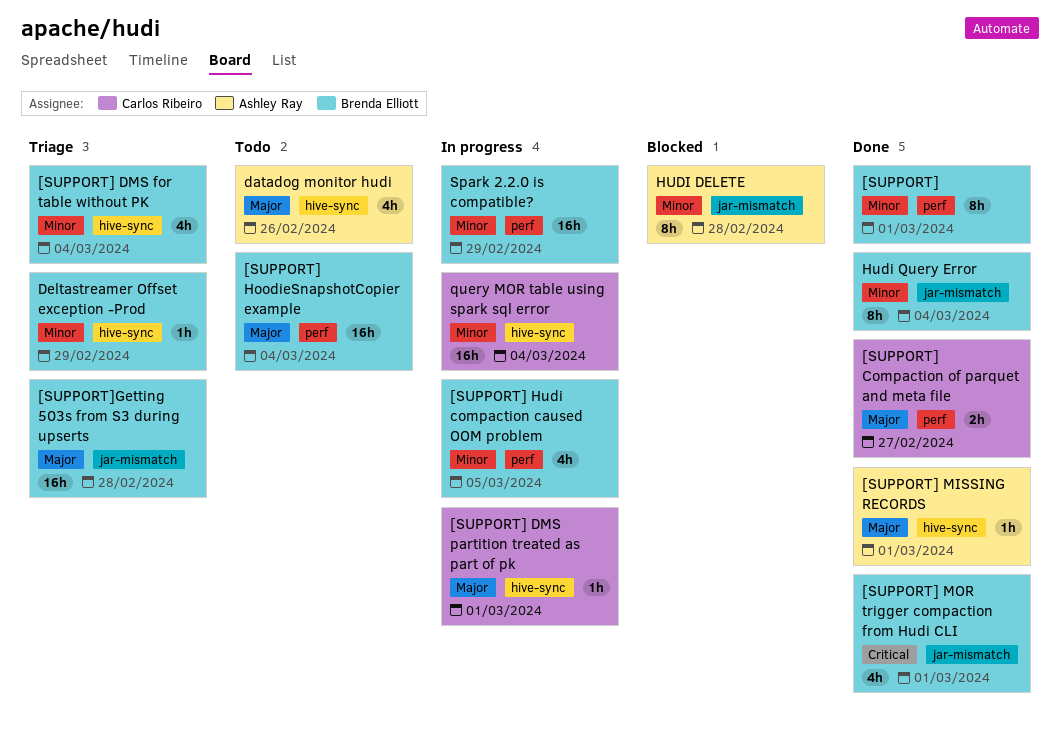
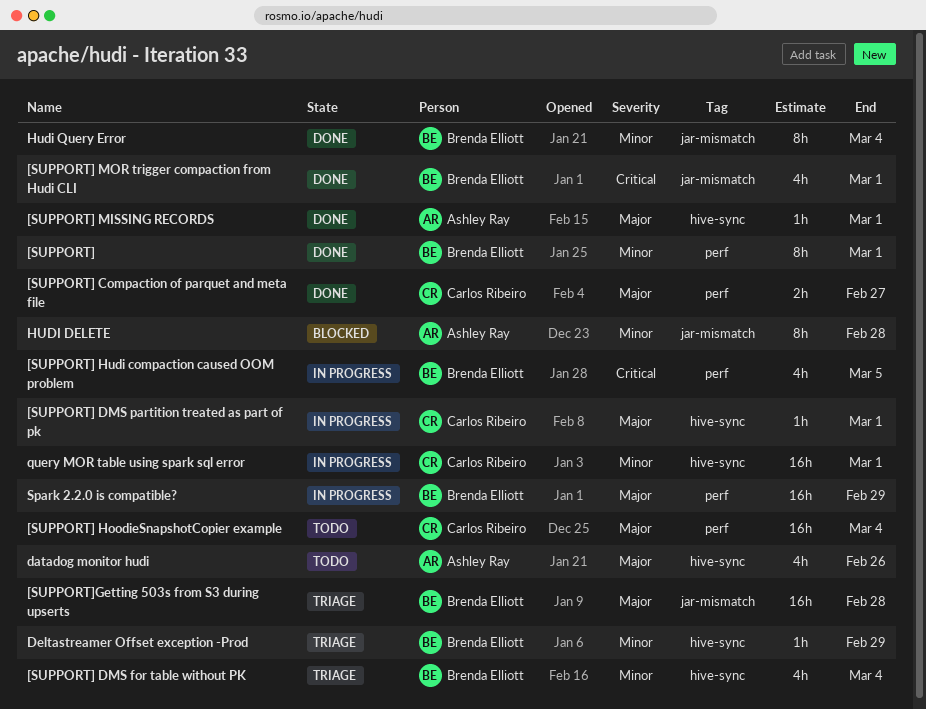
[SUPPORT] HoodieSnapshotCopier example, owner: Brenda Elliott -> Carlos Ribeiro
[SUPPORT] Hudi compaction caused OOM problem, priority: Minor -> Critical
query MOR table using spark sql error, due: Mar 4 -> Mar 1
Spark 2.2.0 is compatible?, priority: Minor -> Major

